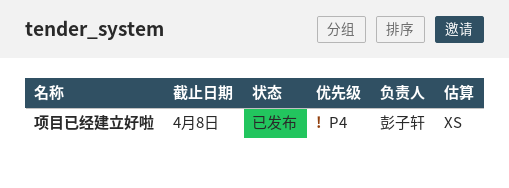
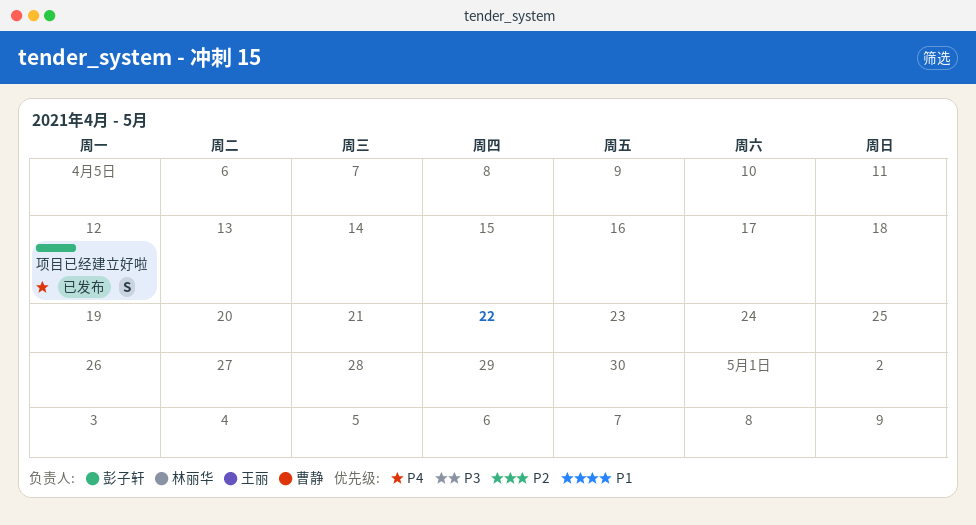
项目已经建立好啦, estimate: XS -> S
项目已经建立好啦, due: Apr 8 -> Apr 12

